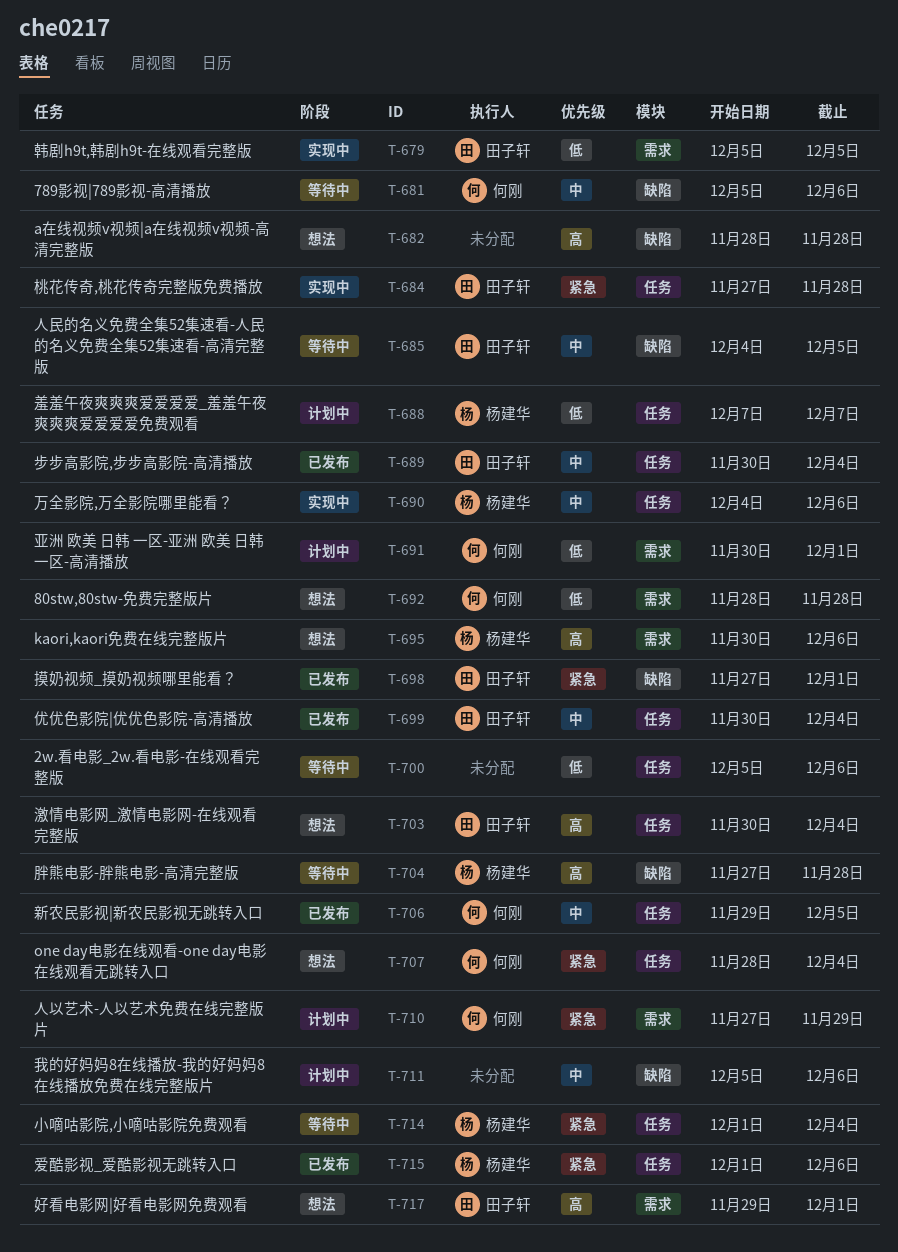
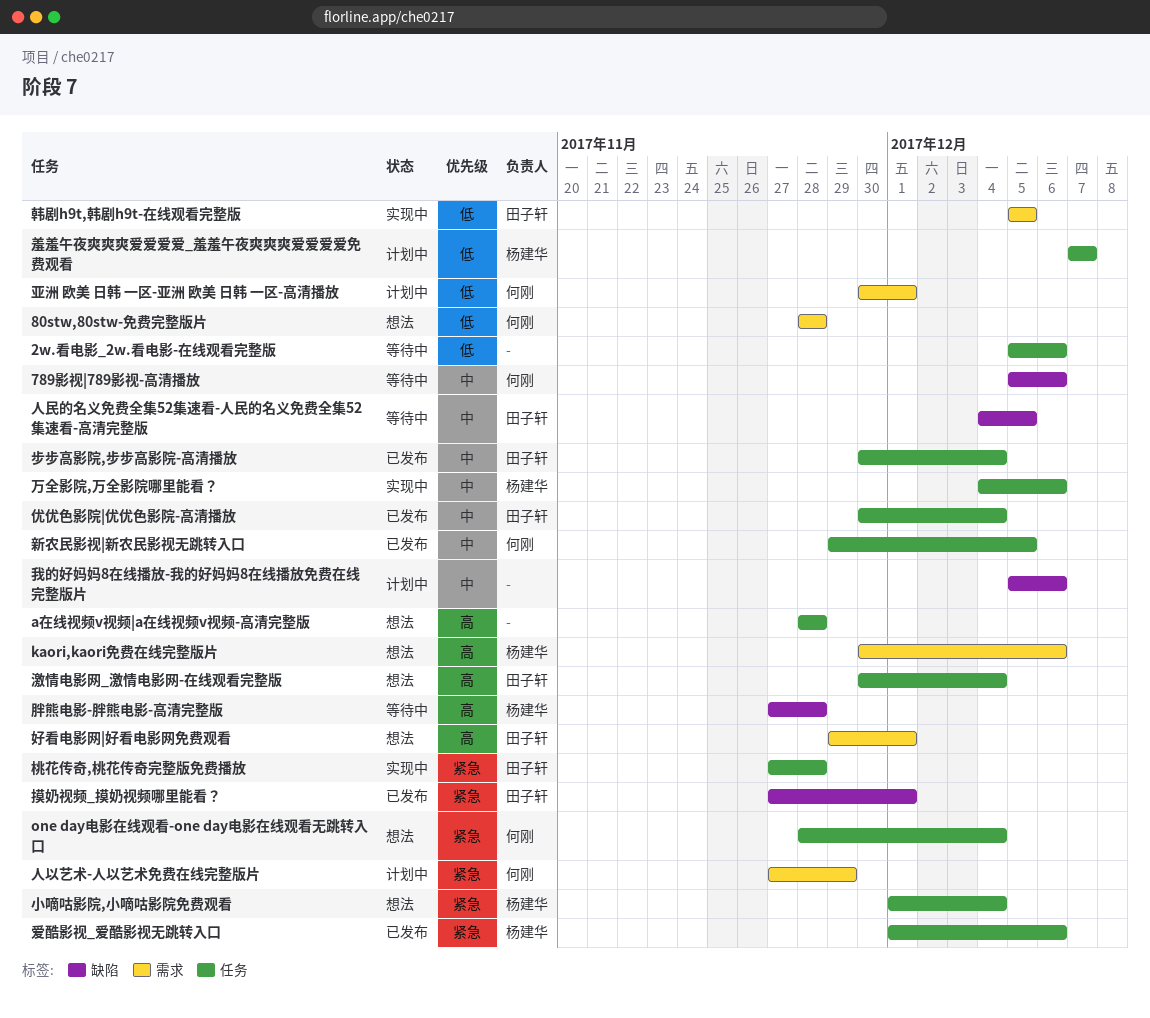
a在线视频v视频|a在线视频v视频-高清完整版, label: 缺陷 -> 任务
小嘀咕影院,小嘀咕影院免费观看, status: 等待中 -> 想法

